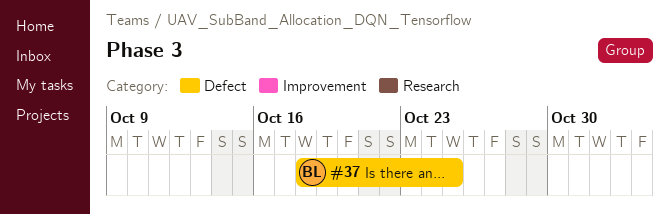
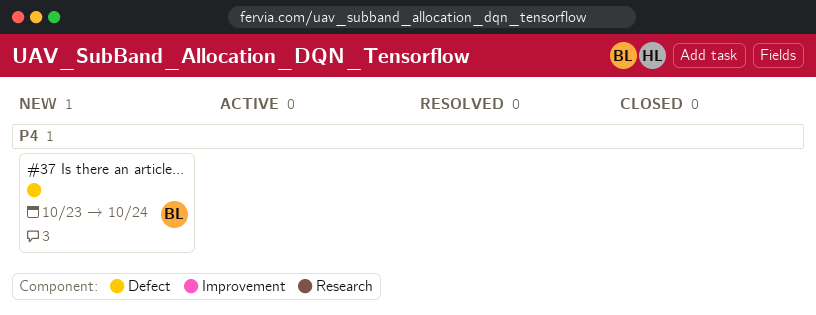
#37, start: Oct 18 -> Oct 23
#37, due: Oct 25 -> Oct 24

